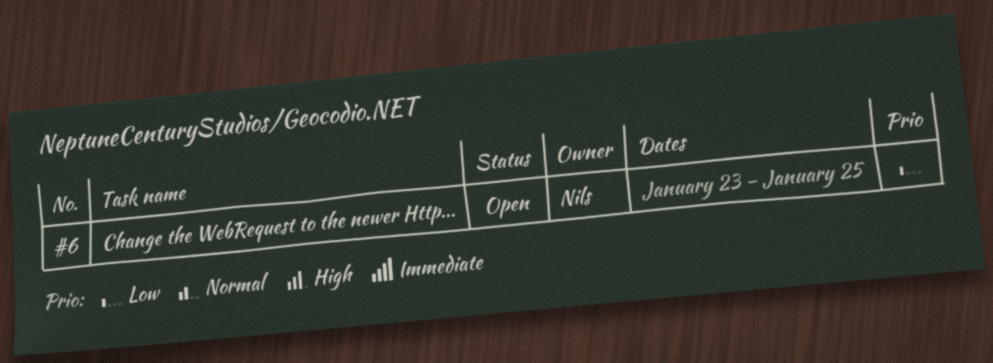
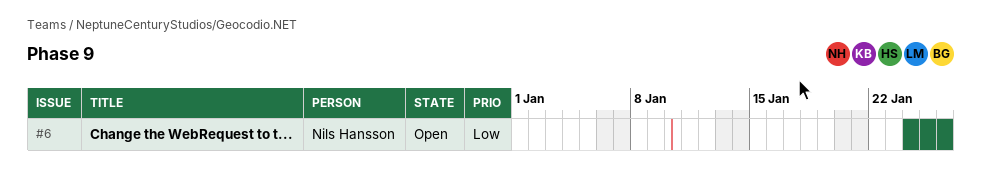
#6, start: Jan 23 -> Jan 24
#6, due: Jan 25 -> Jan 26

